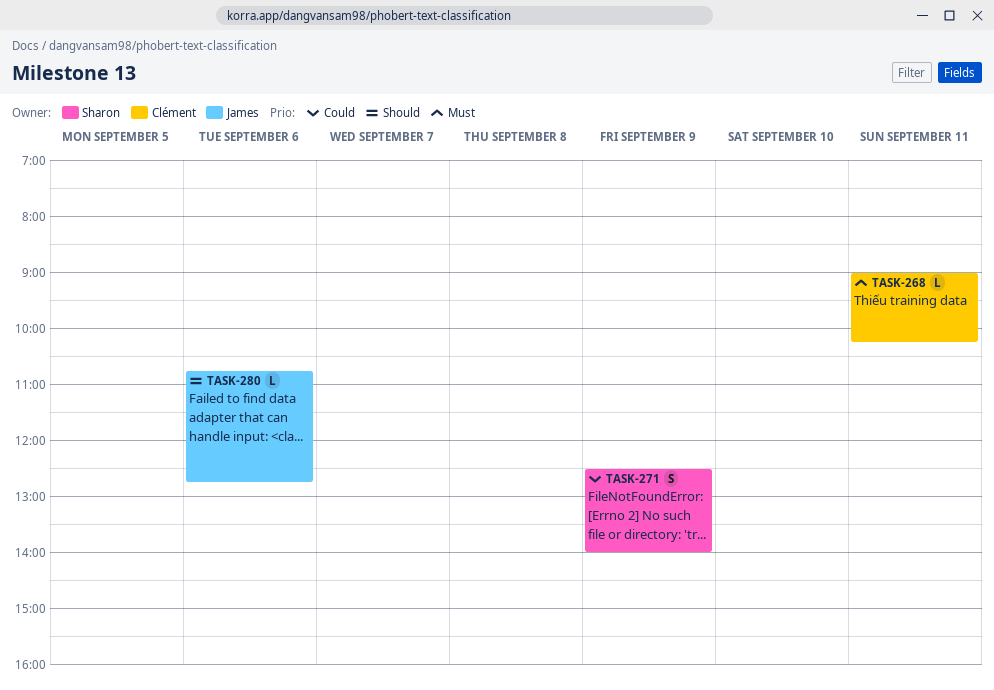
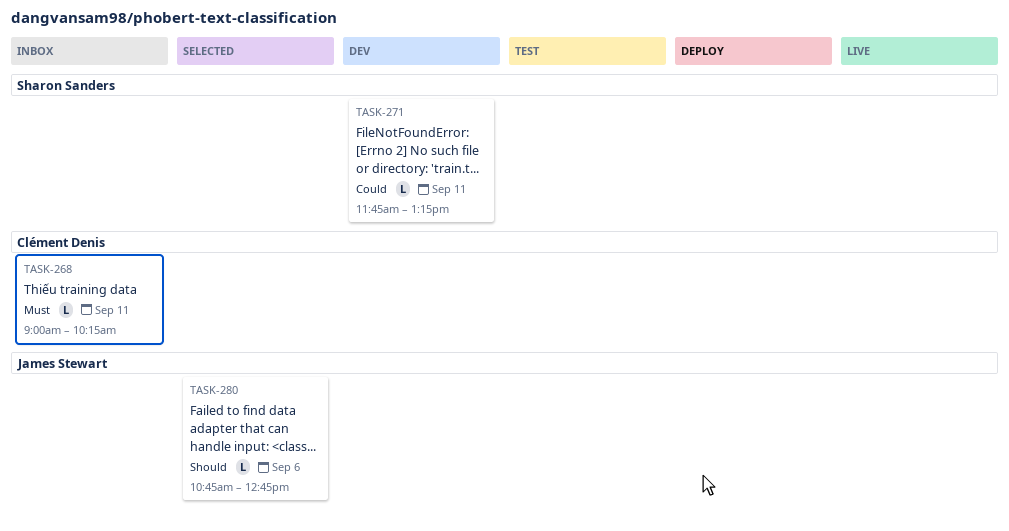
TASK-271, estimate: S -> L
TASK-271, day: Sep 9 -> Sep 11
TASK-271, begins: 12:30 -> 11:45
TASK-271, ends: 14:00 -> 13:15

